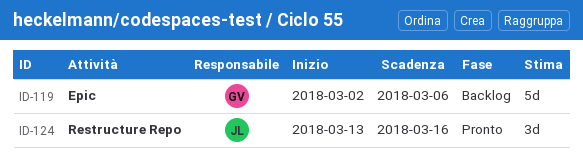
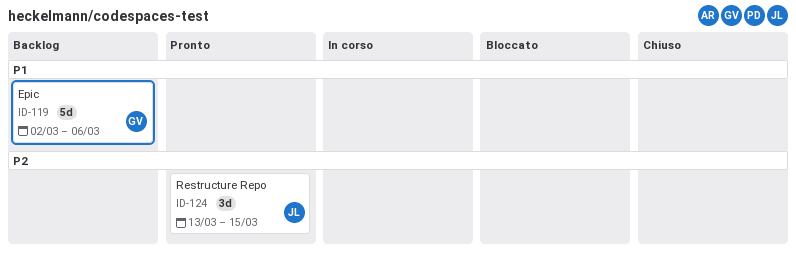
ID-124, due: Mar 16 -> Mar 15

